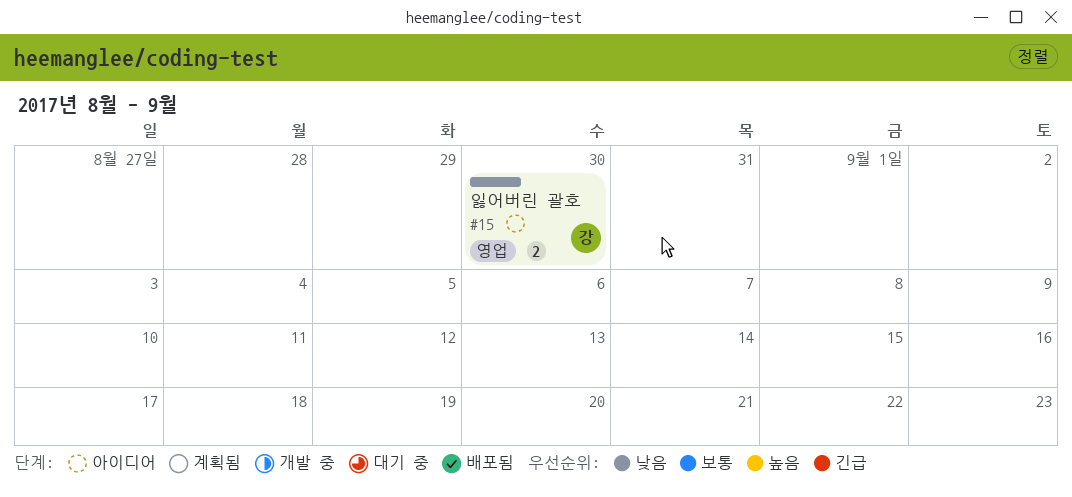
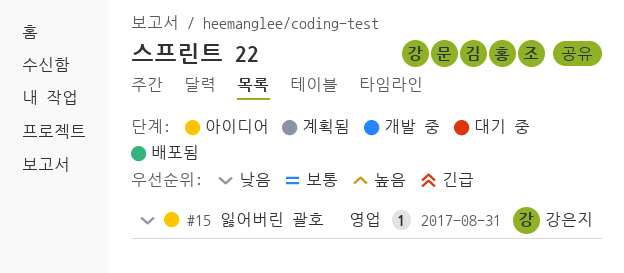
#15, estimate: 2 -> 1
#15, due: Aug 30 -> Aug 31

